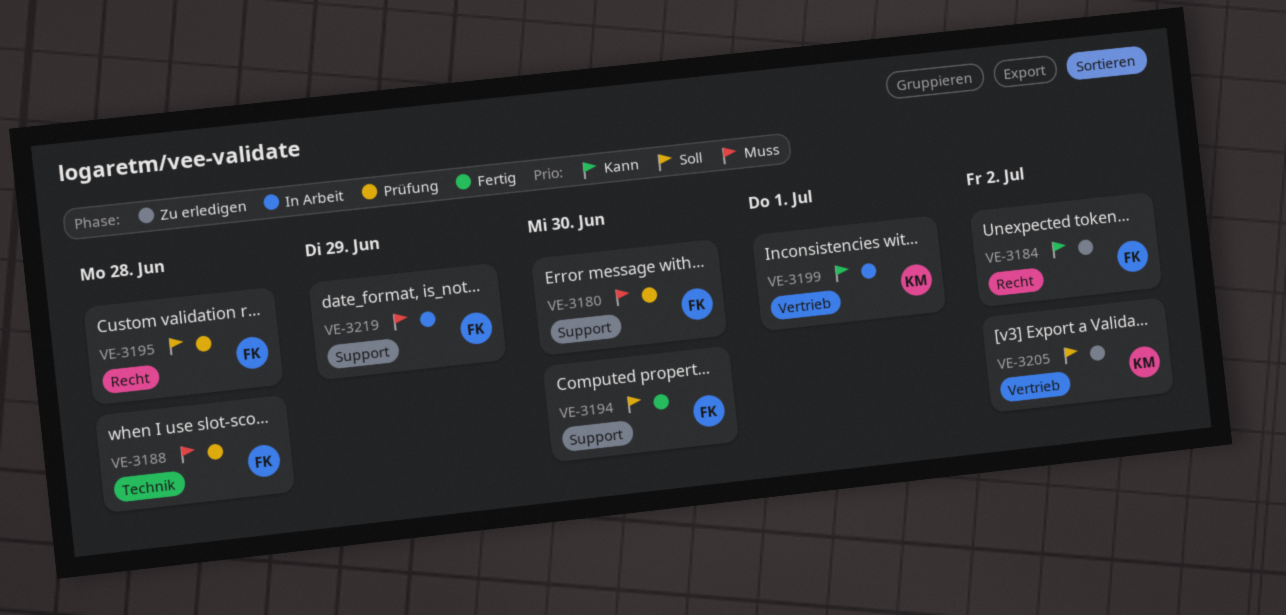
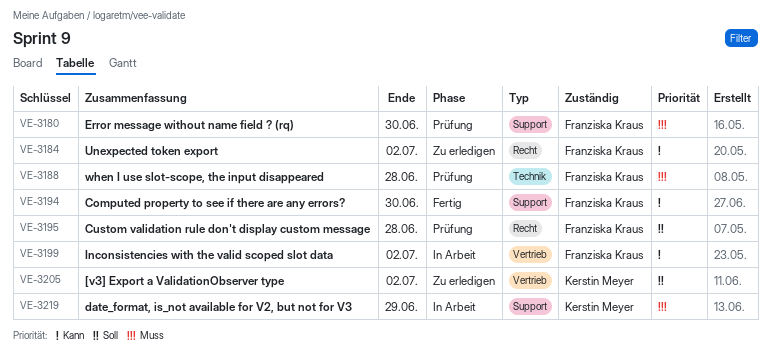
VE-3194, priority: Soll -> Kann
VE-3199, owner: Kerstin Meyer -> Franziska Kraus
VE-3199, due: Jul 1 -> Jul 2
VE-3219, owner: Franziska Kraus -> Kerstin Meyer

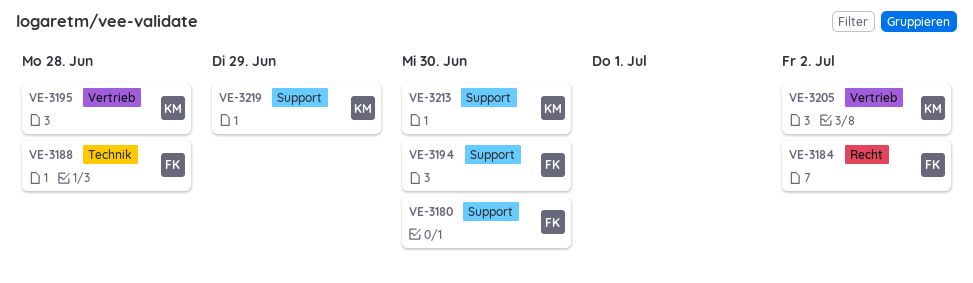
VE-3195, owner: Franziska Kraus -> Kerstin Meyer
VE-3195, label: Recht -> Vertrieb
VE-3199: present -> none
VE-3213: none -> present

